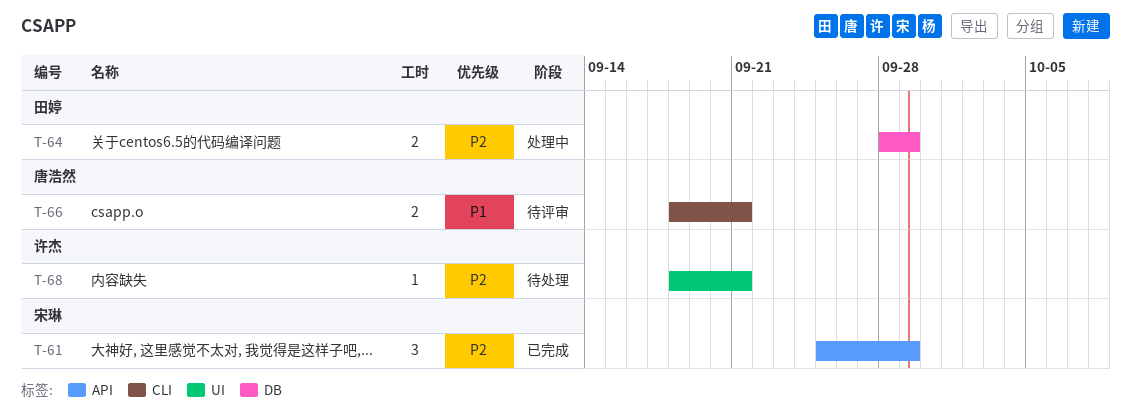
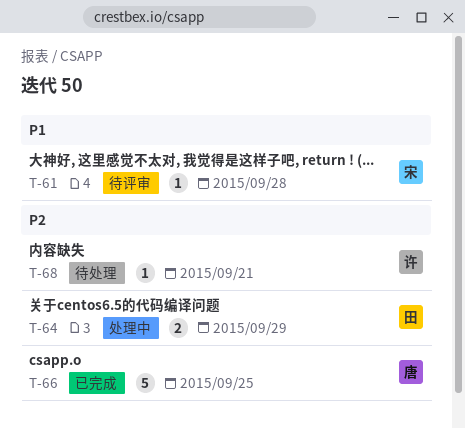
T-61, status: 已完成 -> 待评审
T-61, priority: P2 -> P1
T-61, estimate: 3 -> 1
T-61, due: Sep 29 -> Sep 28
T-66, status: 待评审 -> 已完成
T-66, priority: P1 -> P2
T-66, estimate: 2 -> 5
T-66, due: Sep 21 -> Sep 25

